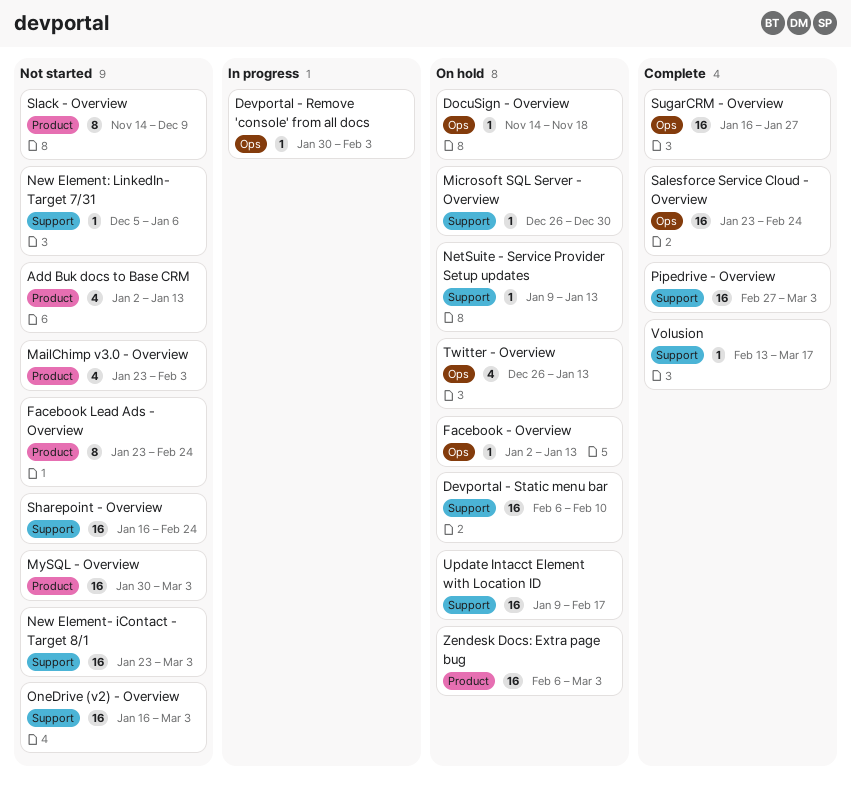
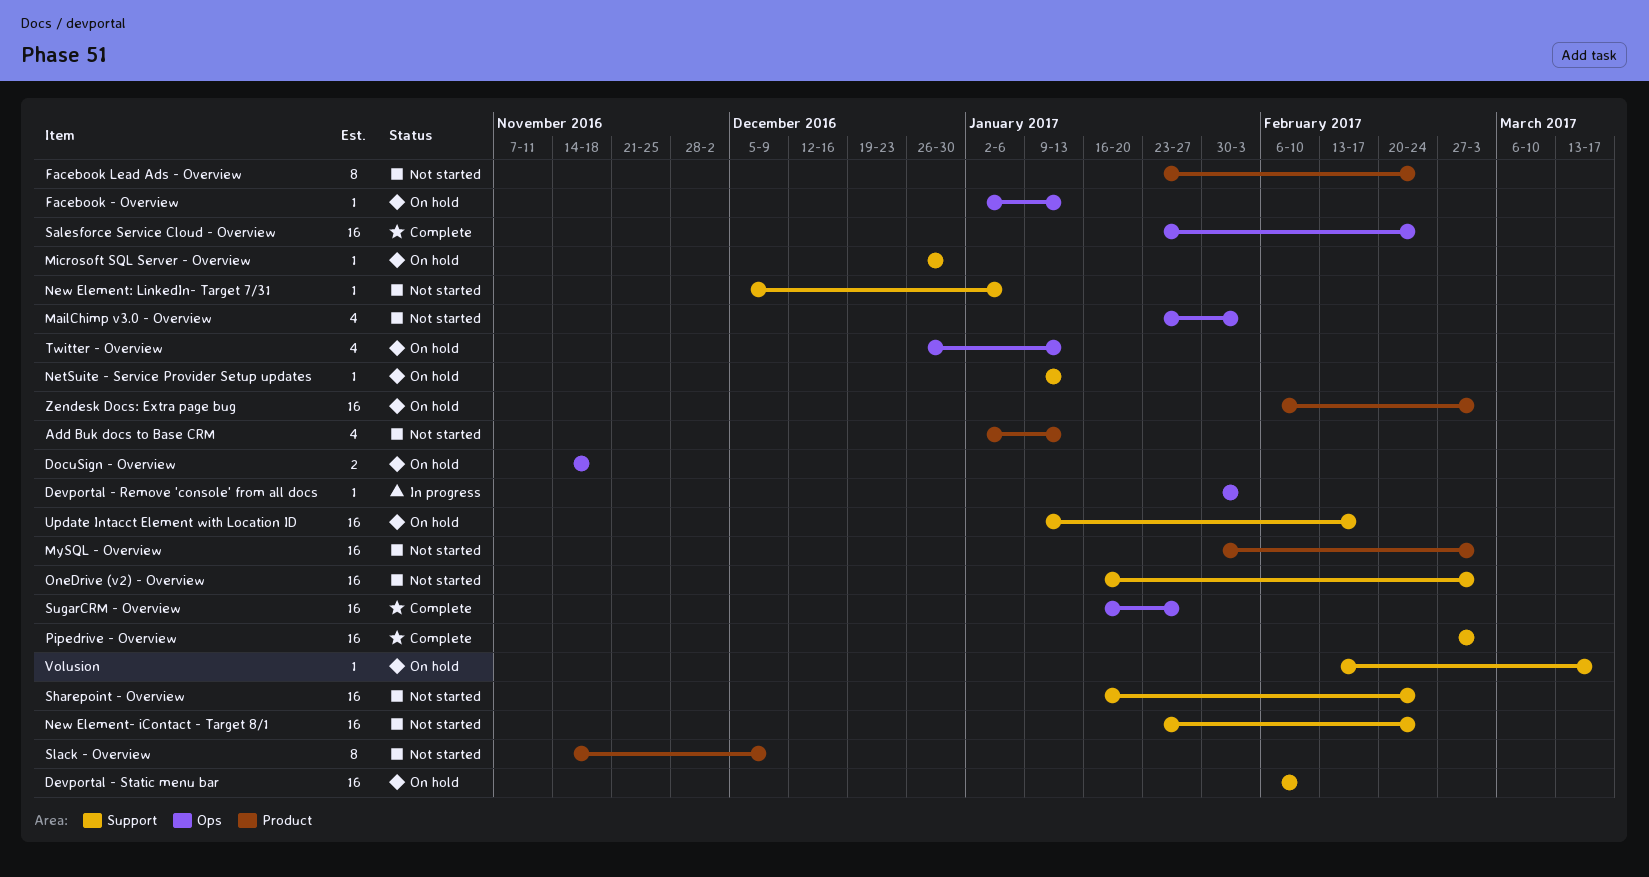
DocuSign - Overview, estimate: 1 -> 2
MailChimp v3.0 - Overview, label: Product -> Ops
New Element- iContact - Target 8/1, due: Mar 3 -> Feb 24
Volusion, status: Complete -> On hold

